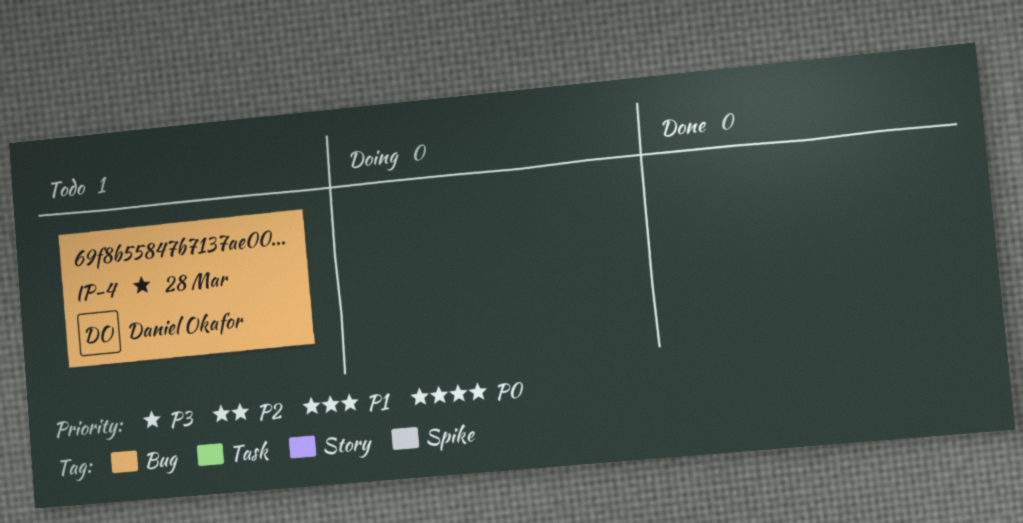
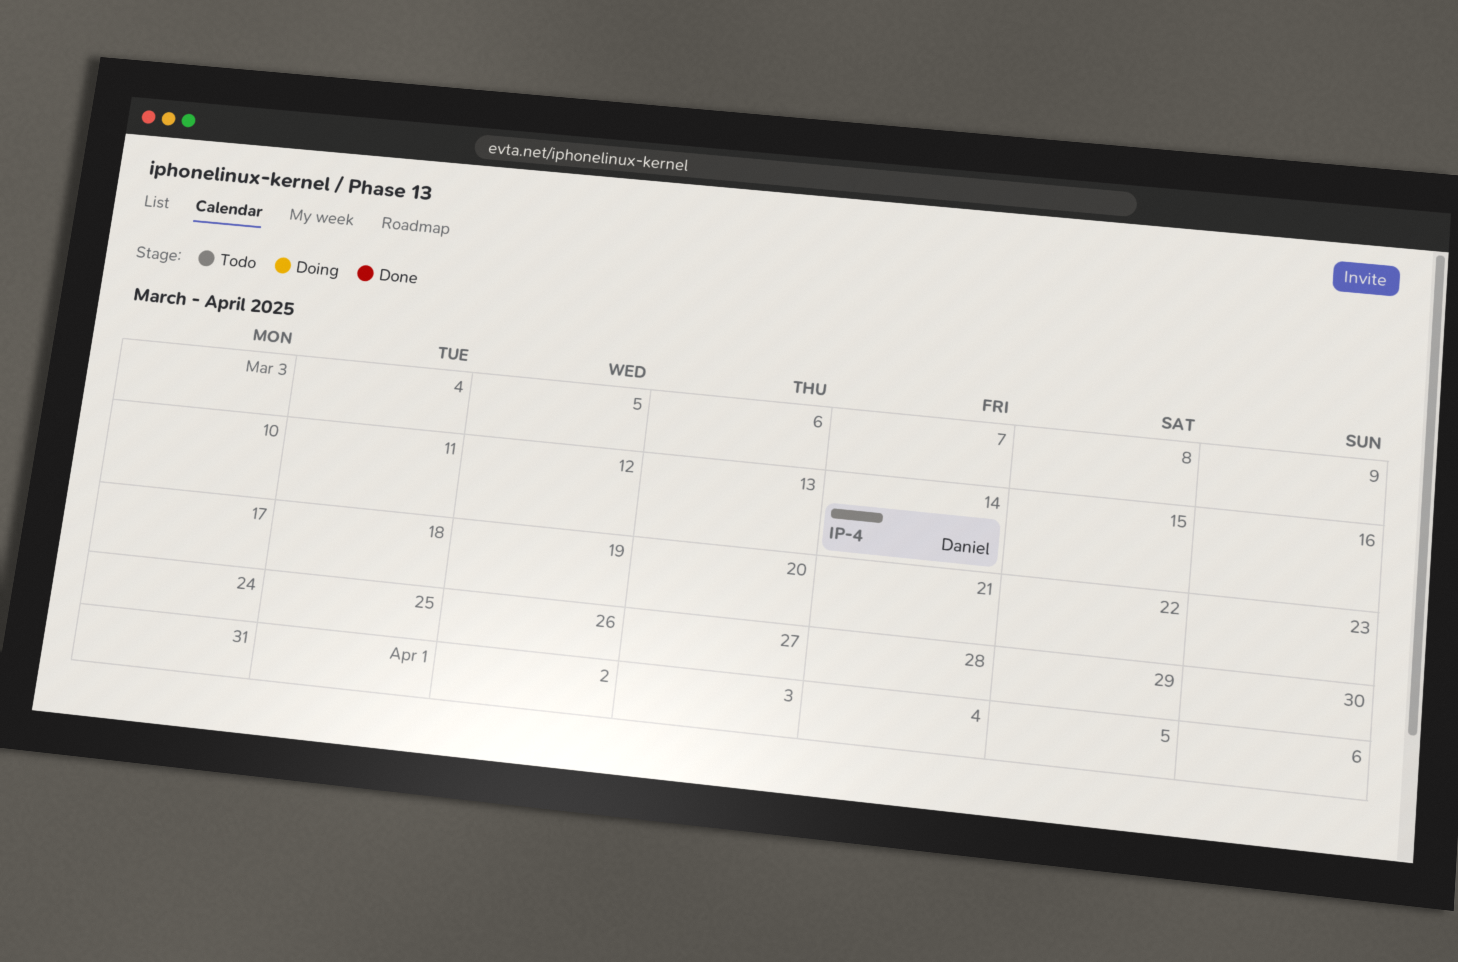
IP-4, due: Mar 28 -> Mar 14

